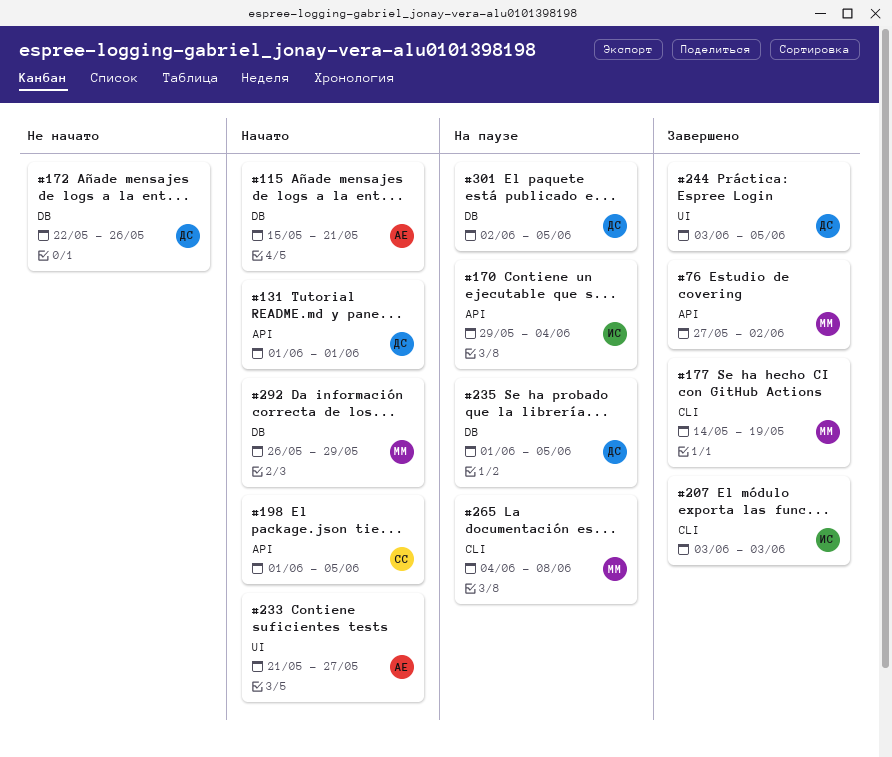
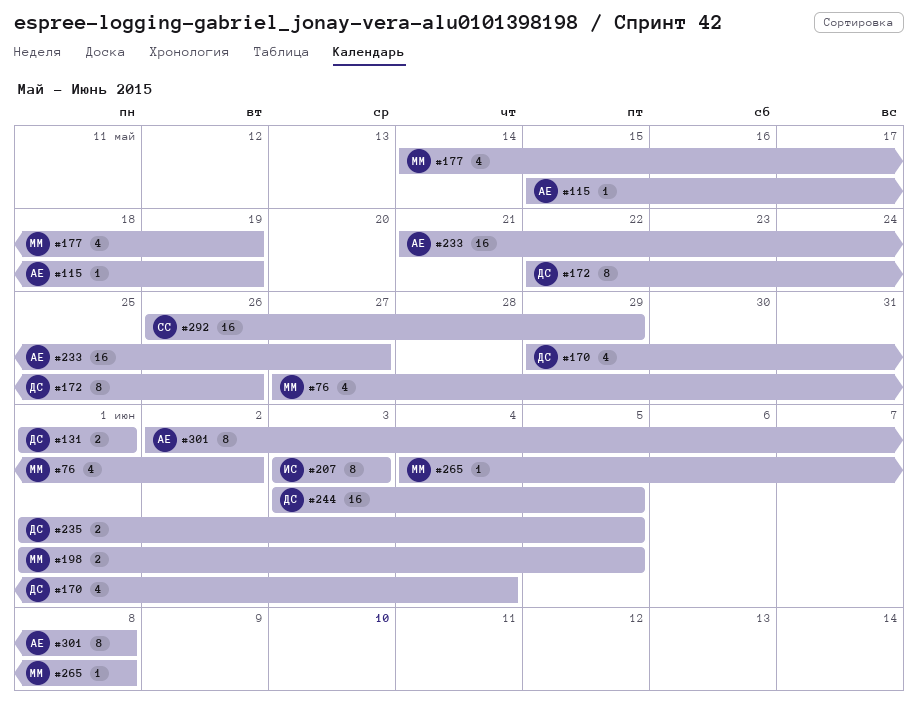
#115, due: May 21 -> May 19
#170, owner: ИС -> ДС
#198, owner: СС -> ММ
#292, owner: ММ -> СС
#301, owner: ДС -> АЕ
#301, due: Jun 5 -> Jun 8

